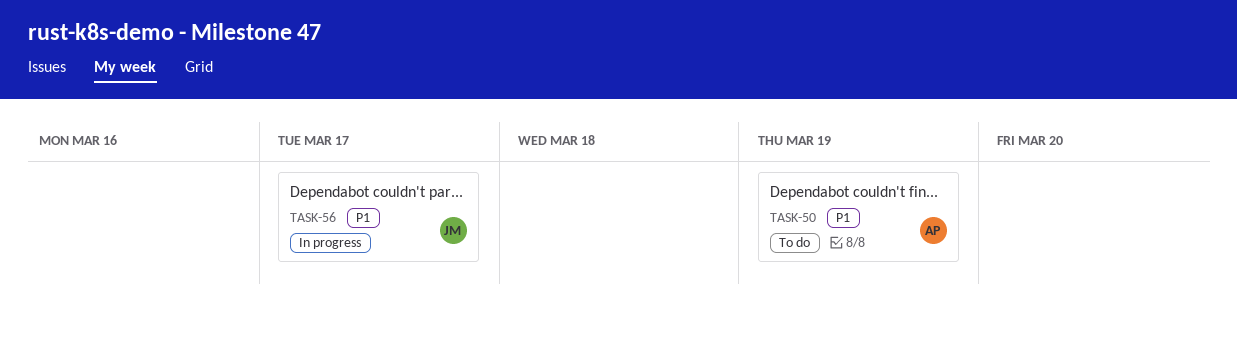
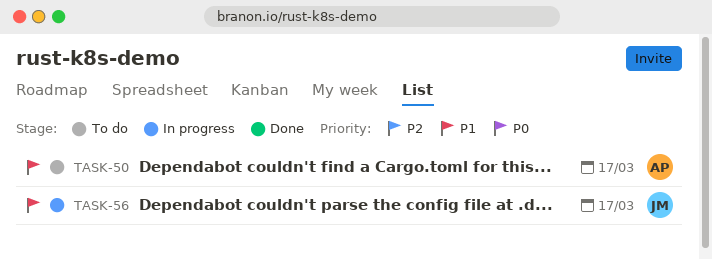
TASK-50, due: Mar 19 -> Mar 17

